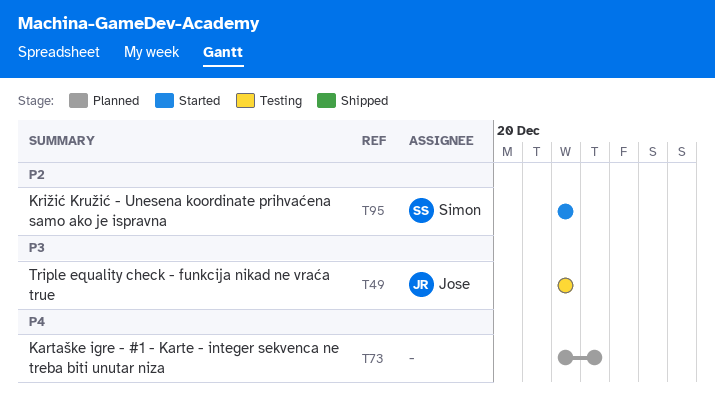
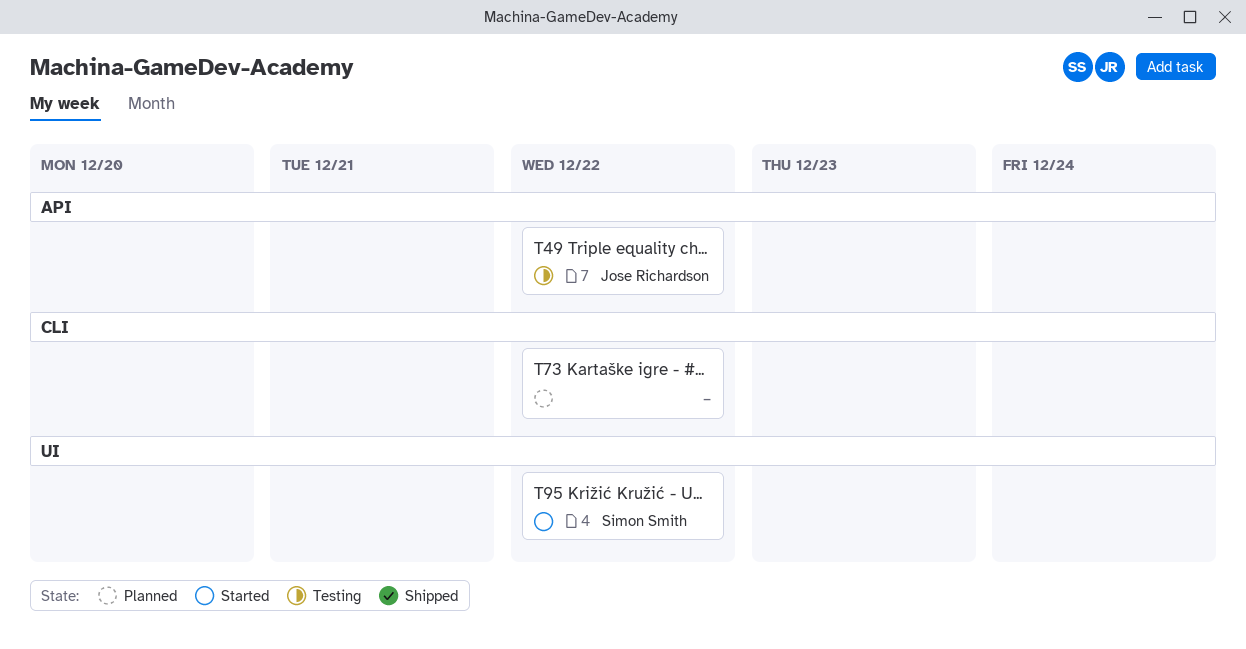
T73, due: Dec 23 -> Dec 22

